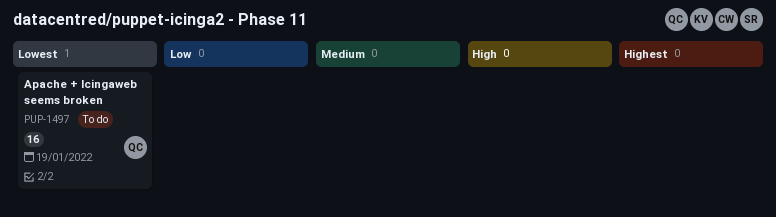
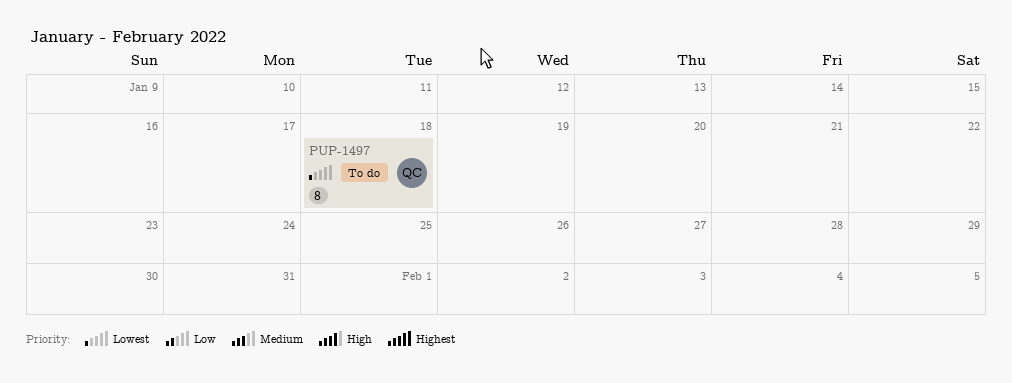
PUP-1497, estimate: 16 -> 8
PUP-1497, due: Jan 19 -> Jan 18

